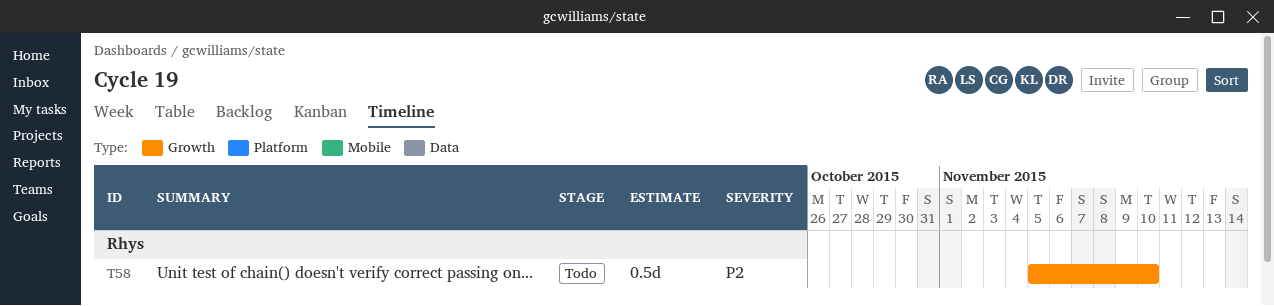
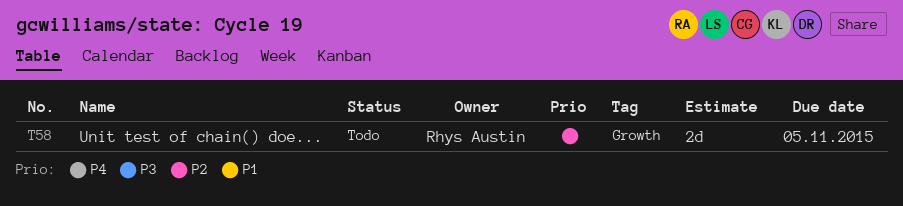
T58, estimate: 0.5d -> 2d
T58, due: Nov 10 -> Nov 5

